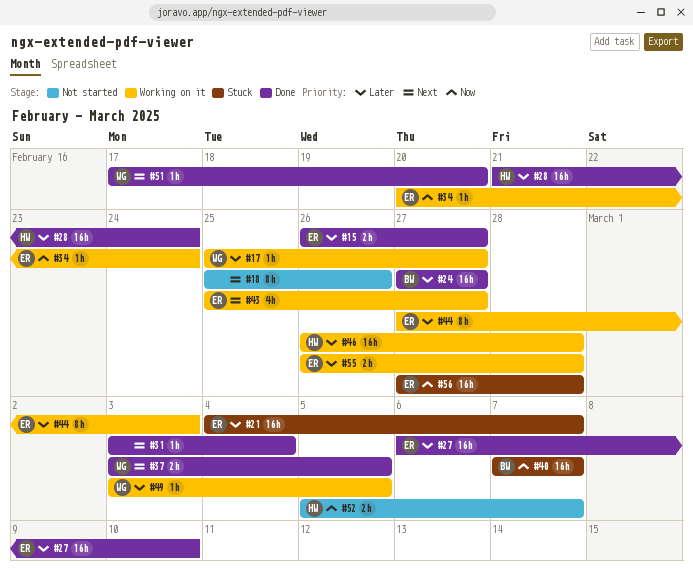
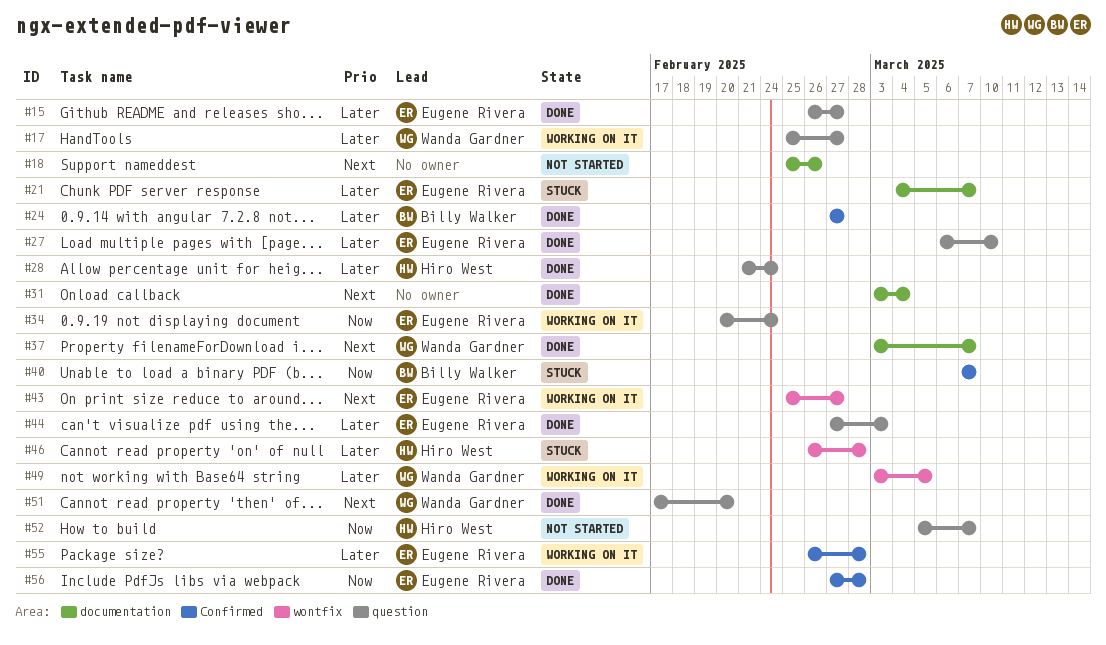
#37, due: Mar 5 -> Mar 7
#44, status: Working on it -> Done
#46, status: Working on it -> Stuck
#56, status: Stuck -> Done

